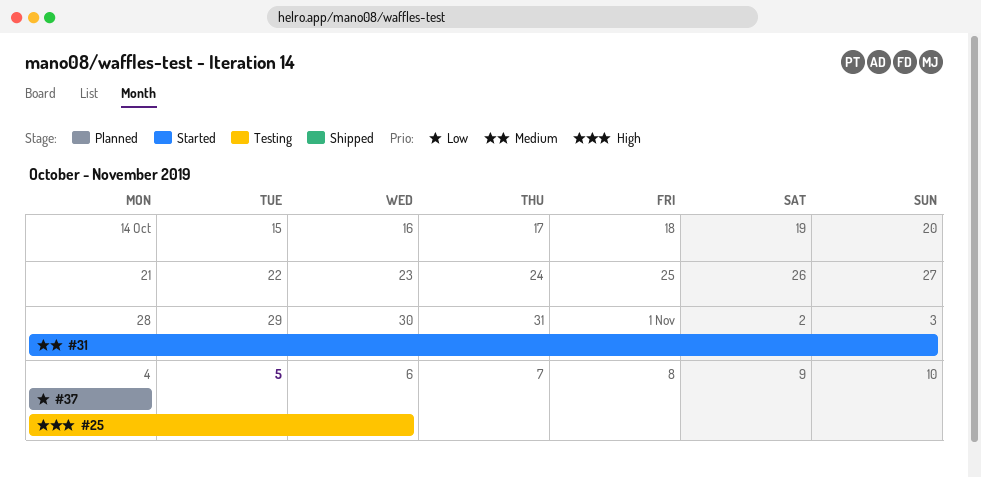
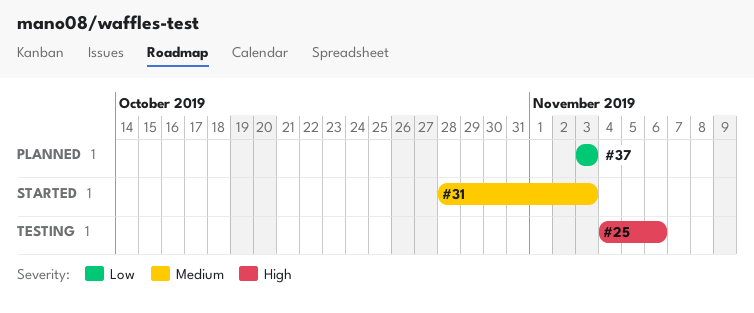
#37, start: Nov 4 -> Nov 3
#37, due: Nov 4 -> Nov 3

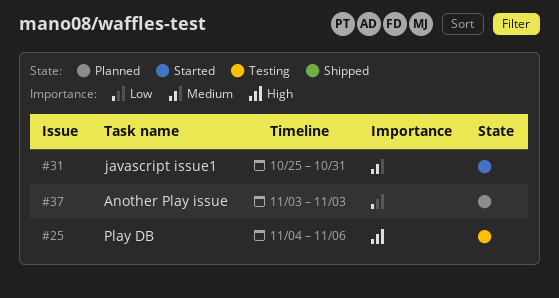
#31, start: Oct 28 -> Oct 25
#31, due: Nov 3 -> Oct 31

